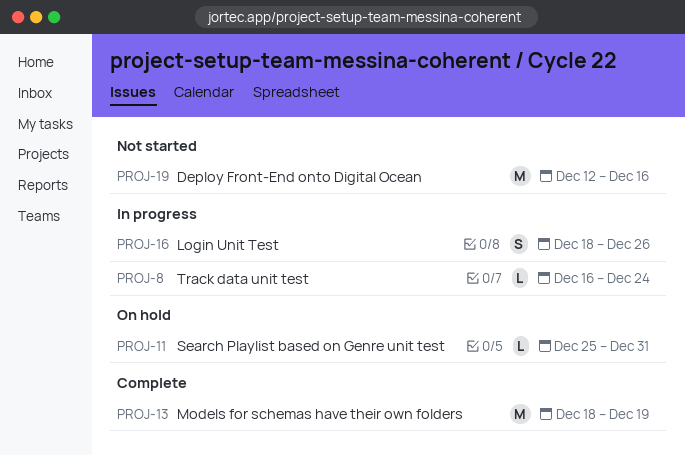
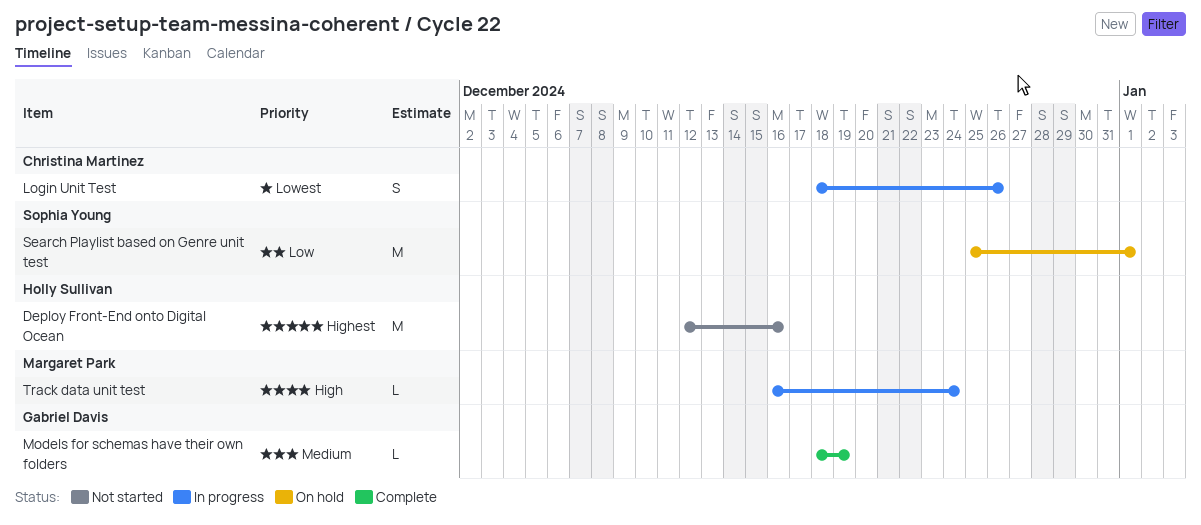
Models for schemas have their own folders, estimate: M -> L
Search Playlist based on Genre unit test, estimate: L -> M
Search Playlist based on Genre unit test, due: Dec 31 -> Jan 1

